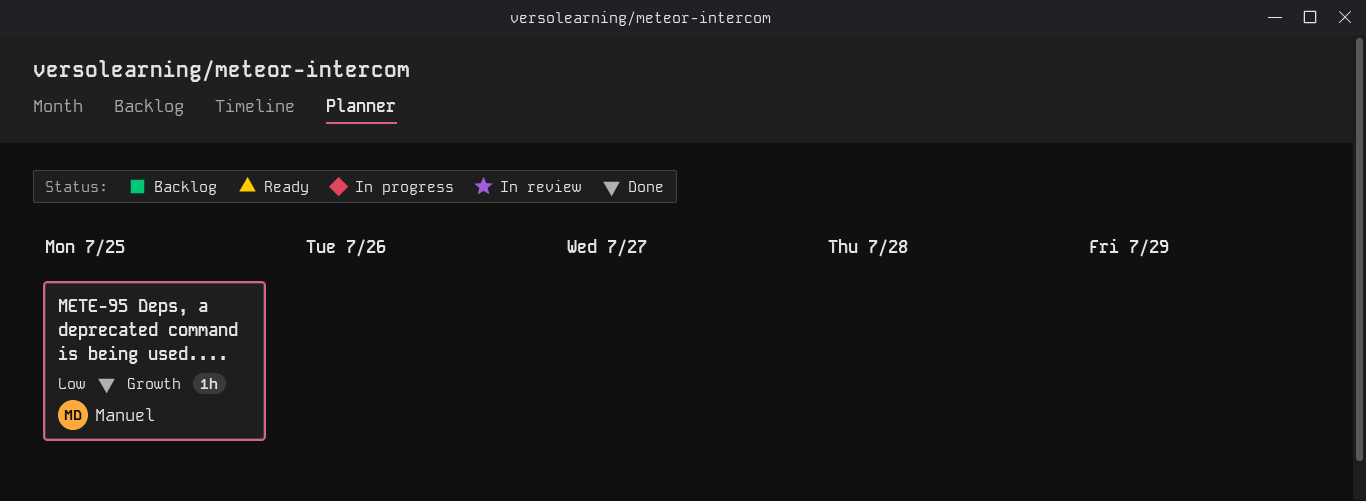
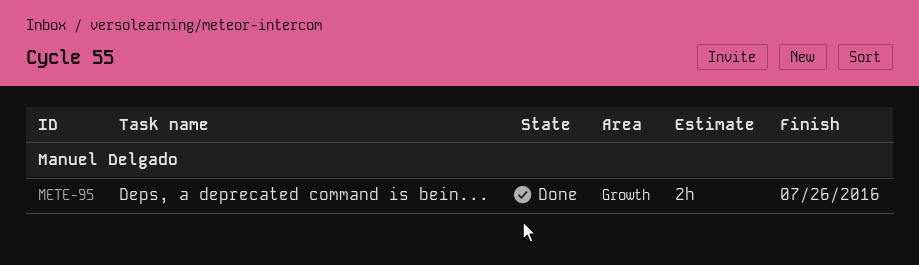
METE-95, estimate: 1h -> 2h
METE-95, due: Jul 25 -> Jul 26

